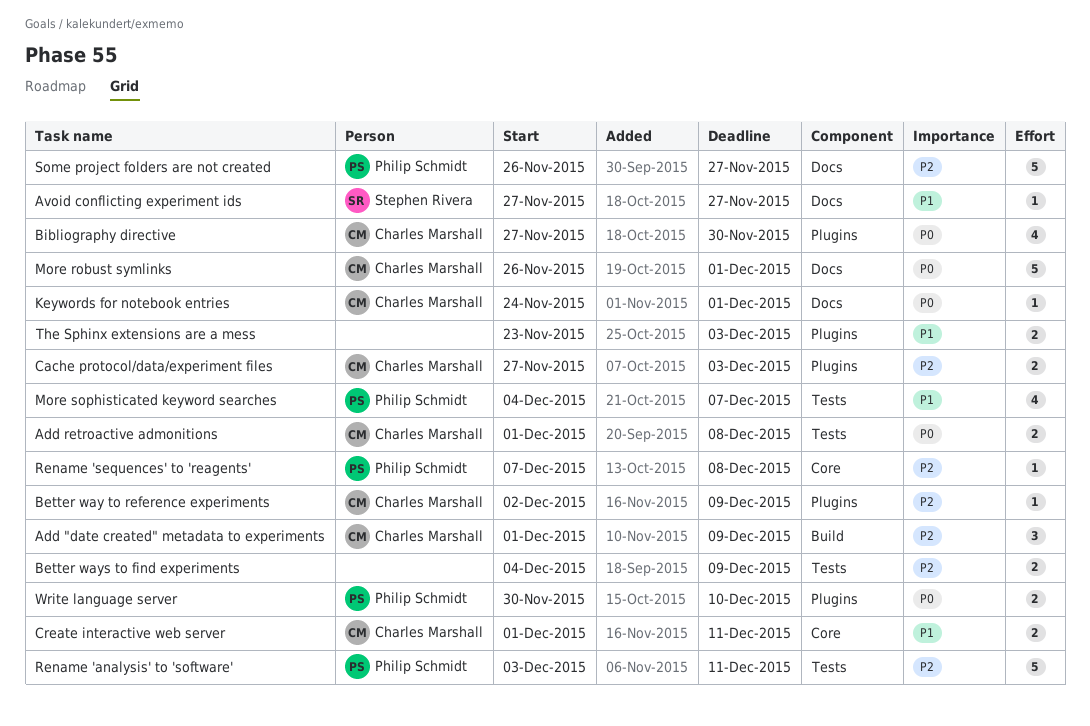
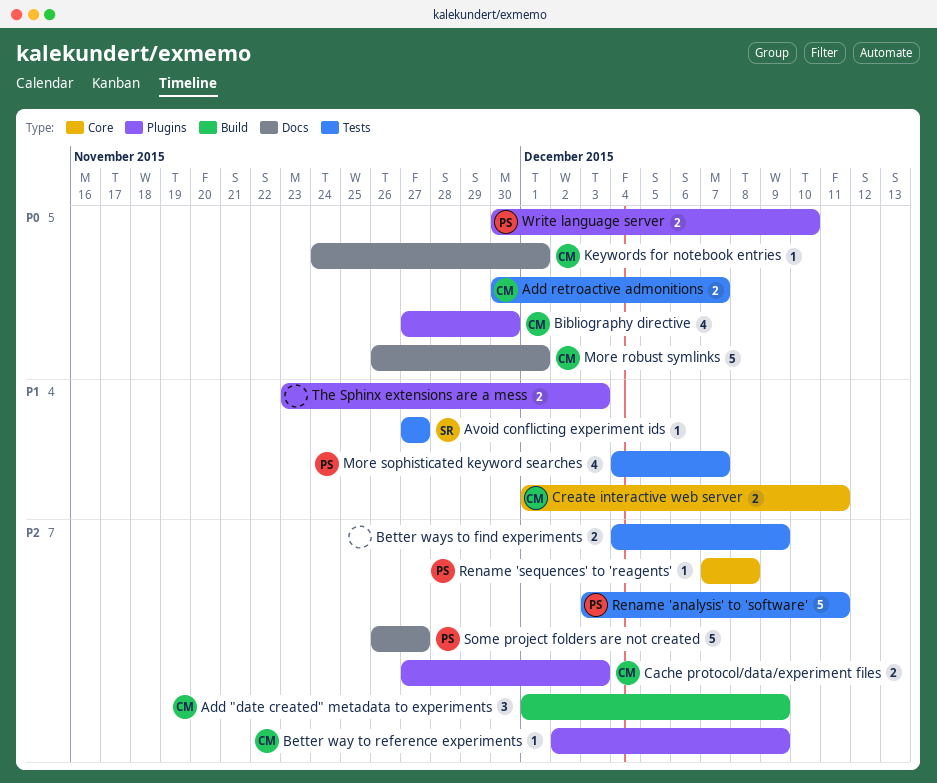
Add retroactive admonitions, start: Dec 1 -> Nov 30
Add retroactive admonitions, due: Dec 8 -> Dec 7
Avoid conflicting experiment ids, label: Docs -> Tests

